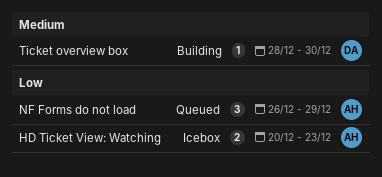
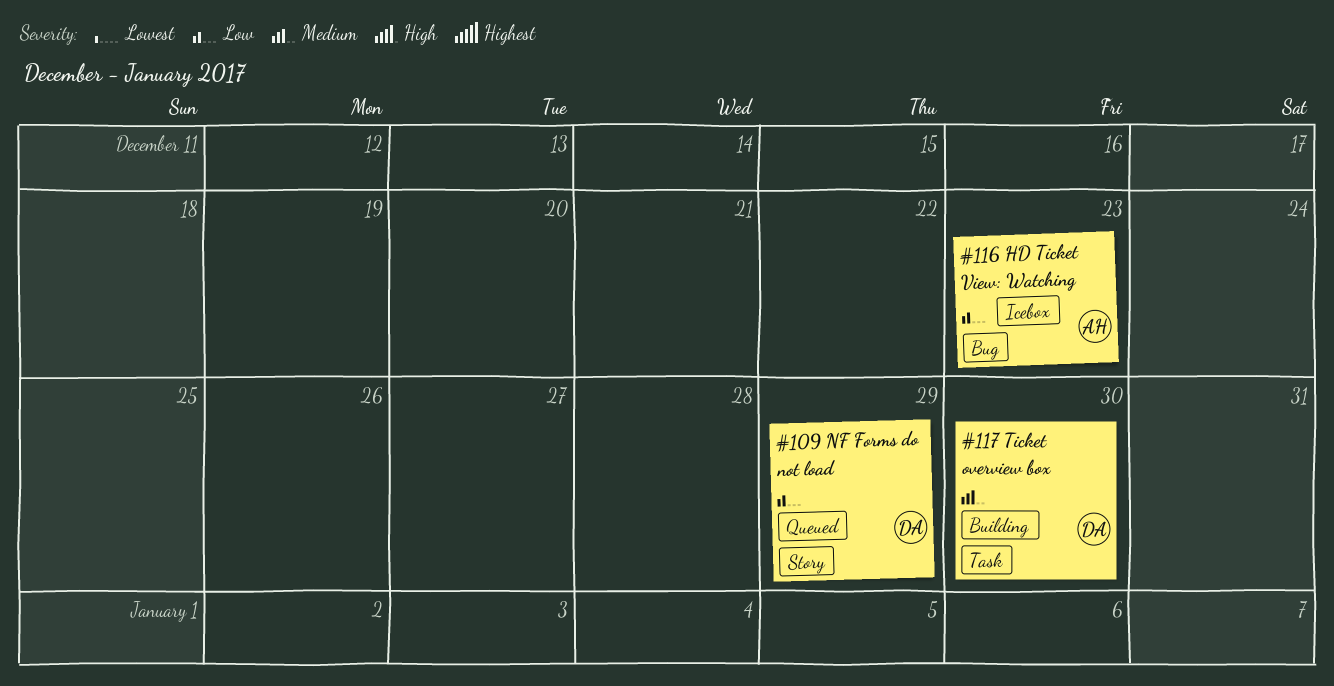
NF Forms do not load, owner: AH -> DA

